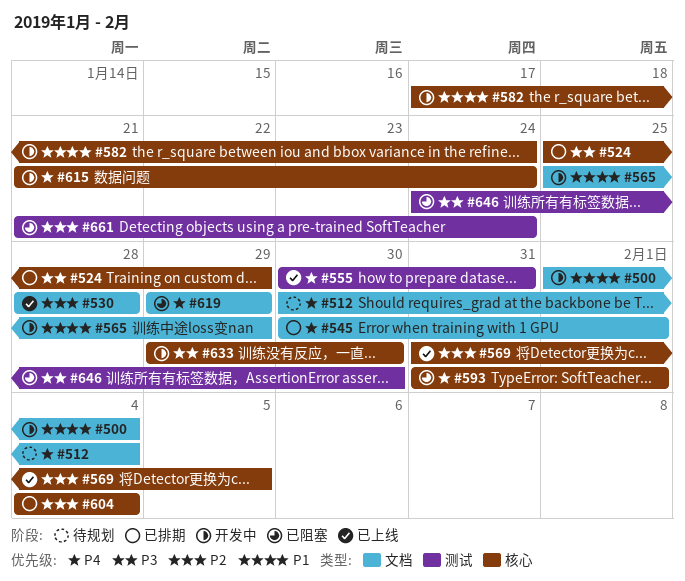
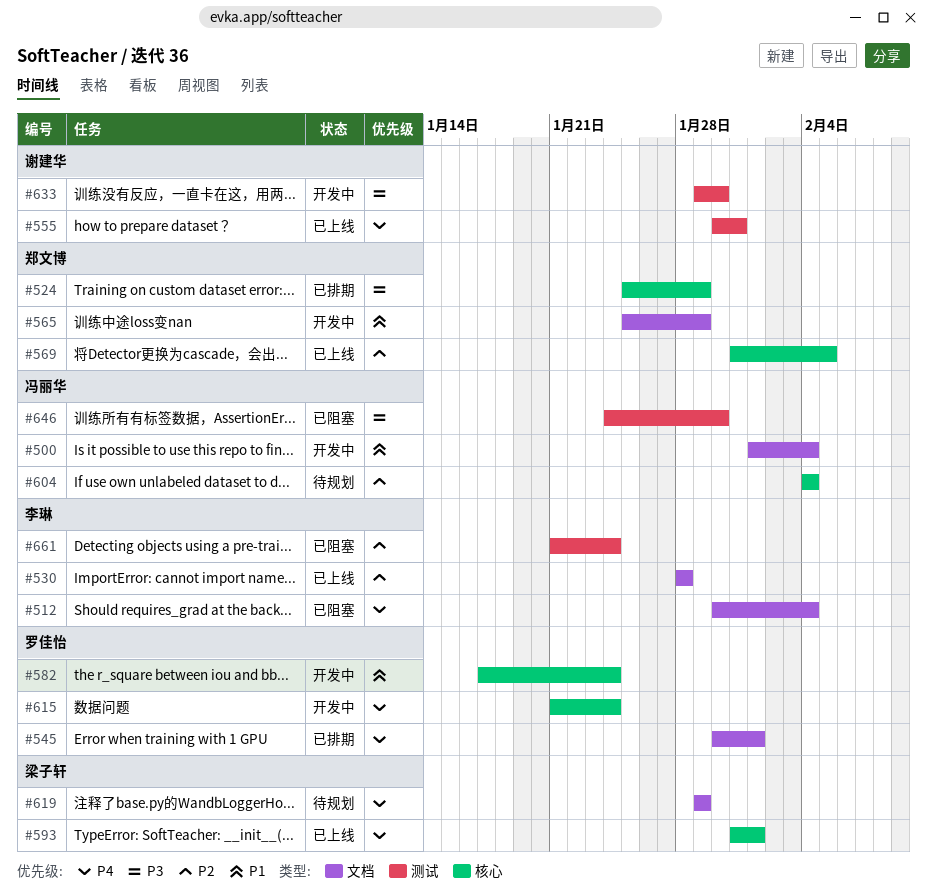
#512, status: 待规划 -> 已阻塞
#593, status: 已阻塞 -> 已上线
#604, status: 已排期 -> 待规划
#619, status: 已阻塞 -> 待规划
#633, label: 核心 -> 测试

